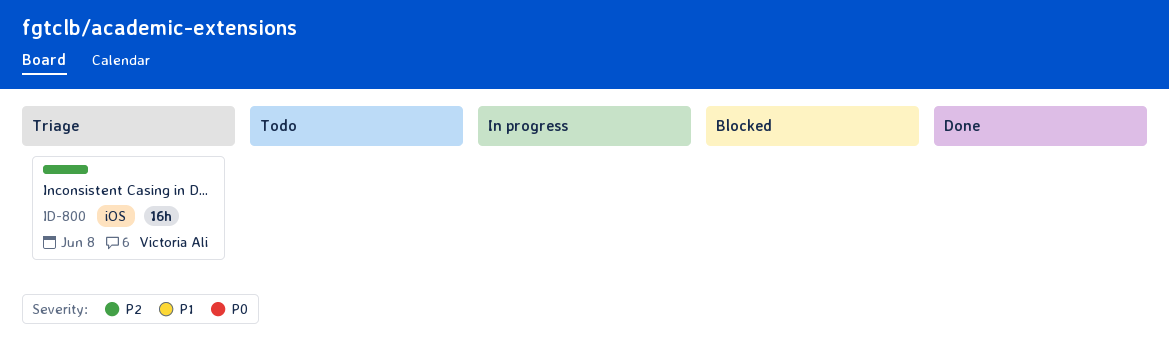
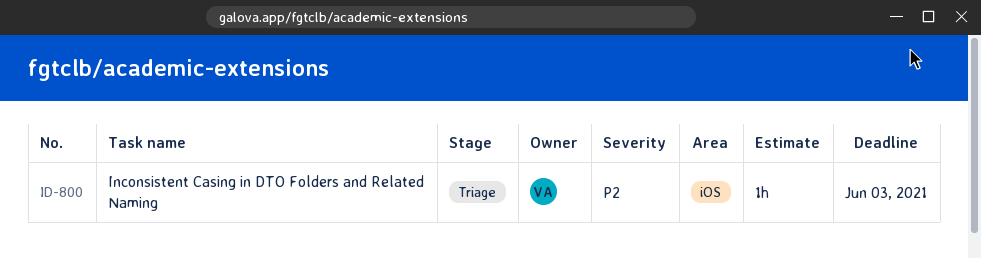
ID-800, estimate: 16h -> 1h
ID-800, due: Jun 8 -> Jun 3

